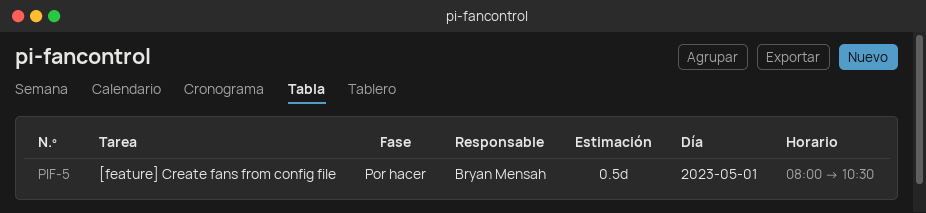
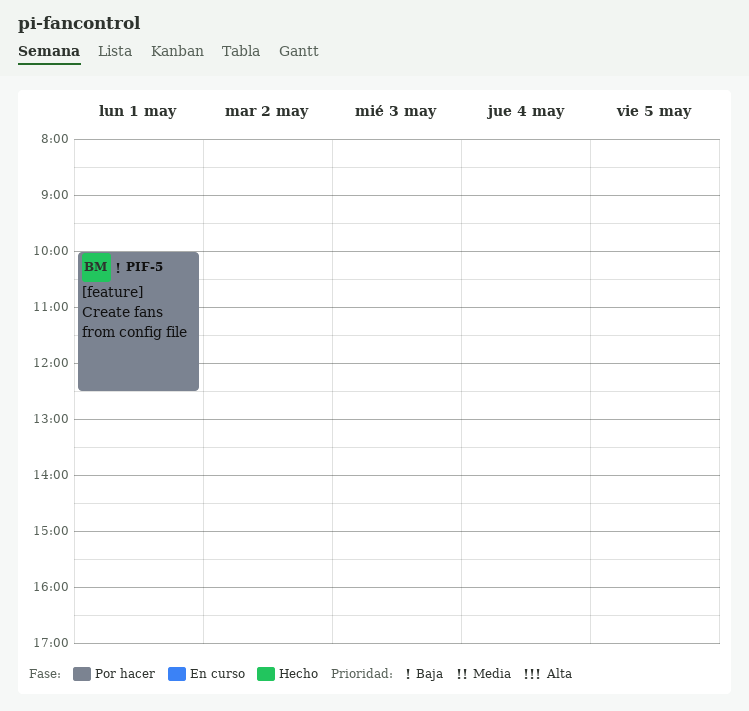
PIF-5, begins: 08:00 -> 10:00
PIF-5, ends: 10:30 -> 12:30

